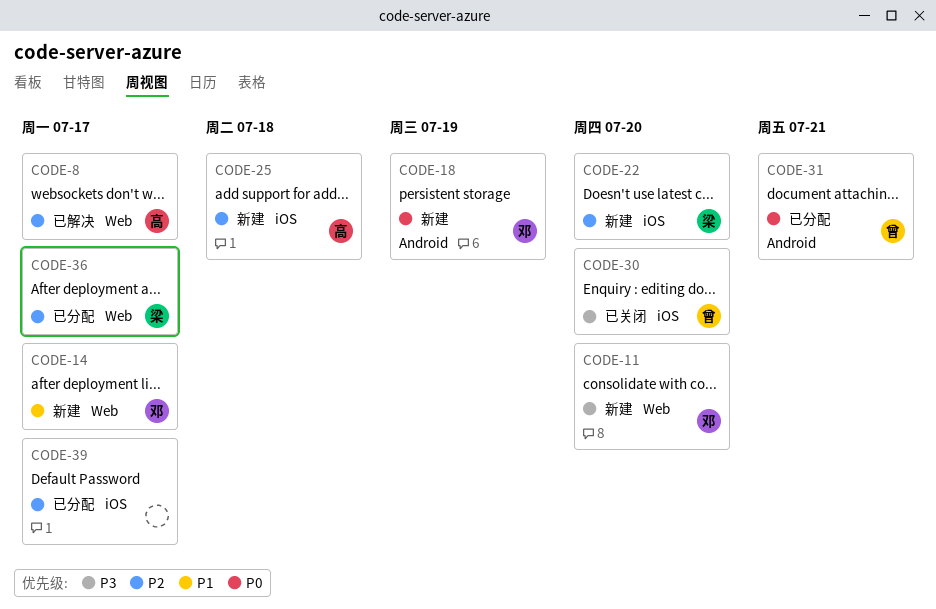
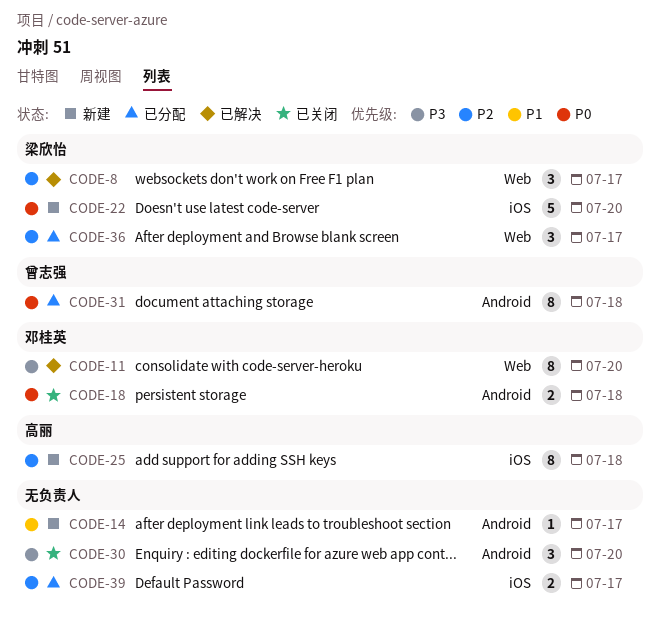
CODE-8, owner: 高丽 -> 梁欣怡
CODE-11, status: 新建 -> 已解决
CODE-14, owner: 邓桂英 -> none
CODE-14, label: Web -> Android
CODE-18, status: 新建 -> 已关闭
CODE-18, due: Jul 19 -> Jul 18
CODE-22, priority: P2 -> P0
CODE-30, owner: 曾志强 -> none
CODE-30, label: iOS -> Android
CODE-31, due: Jul 21 -> Jul 18

